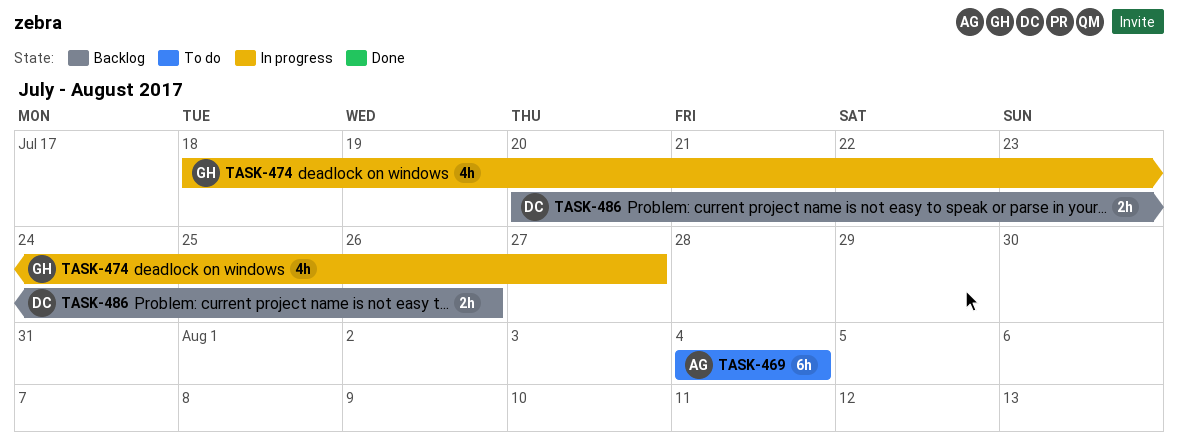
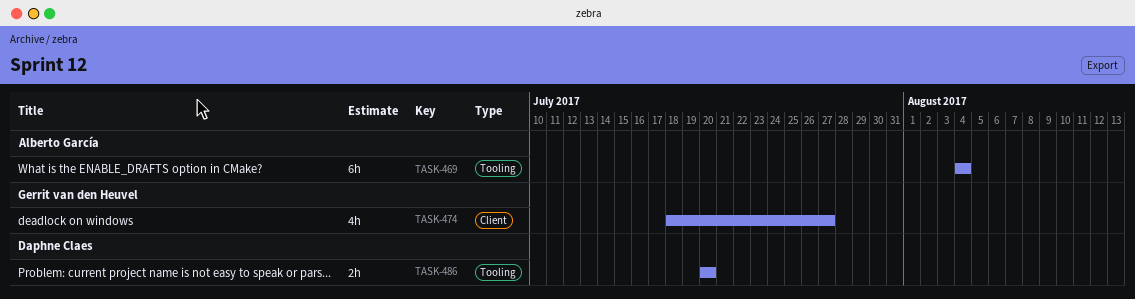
TASK-486, due: Jul 26 -> Jul 20

